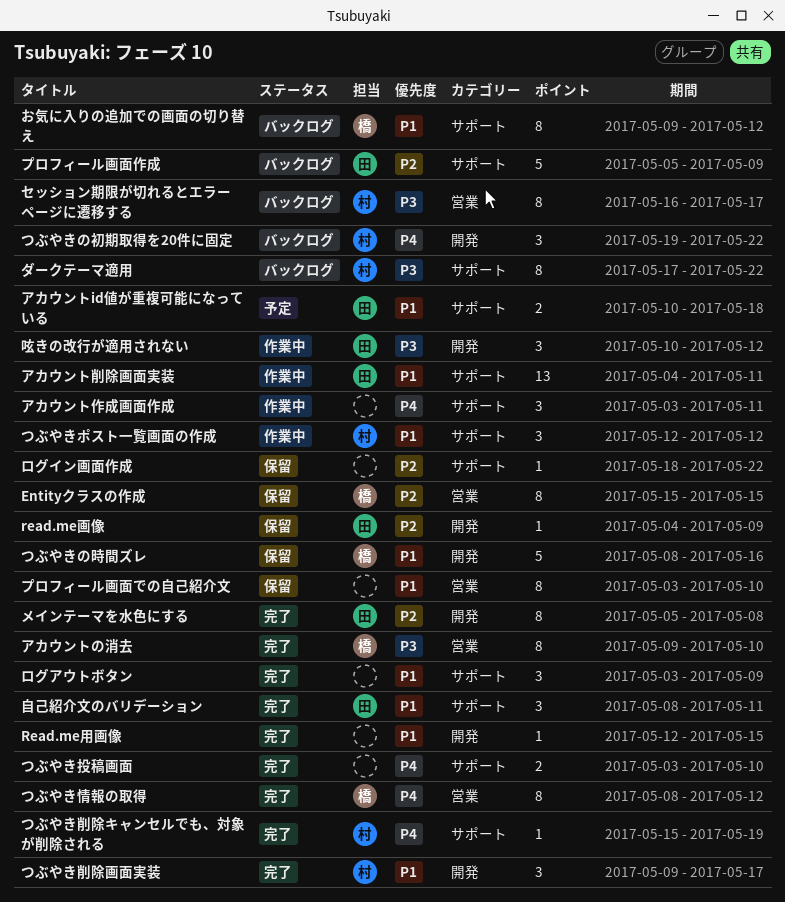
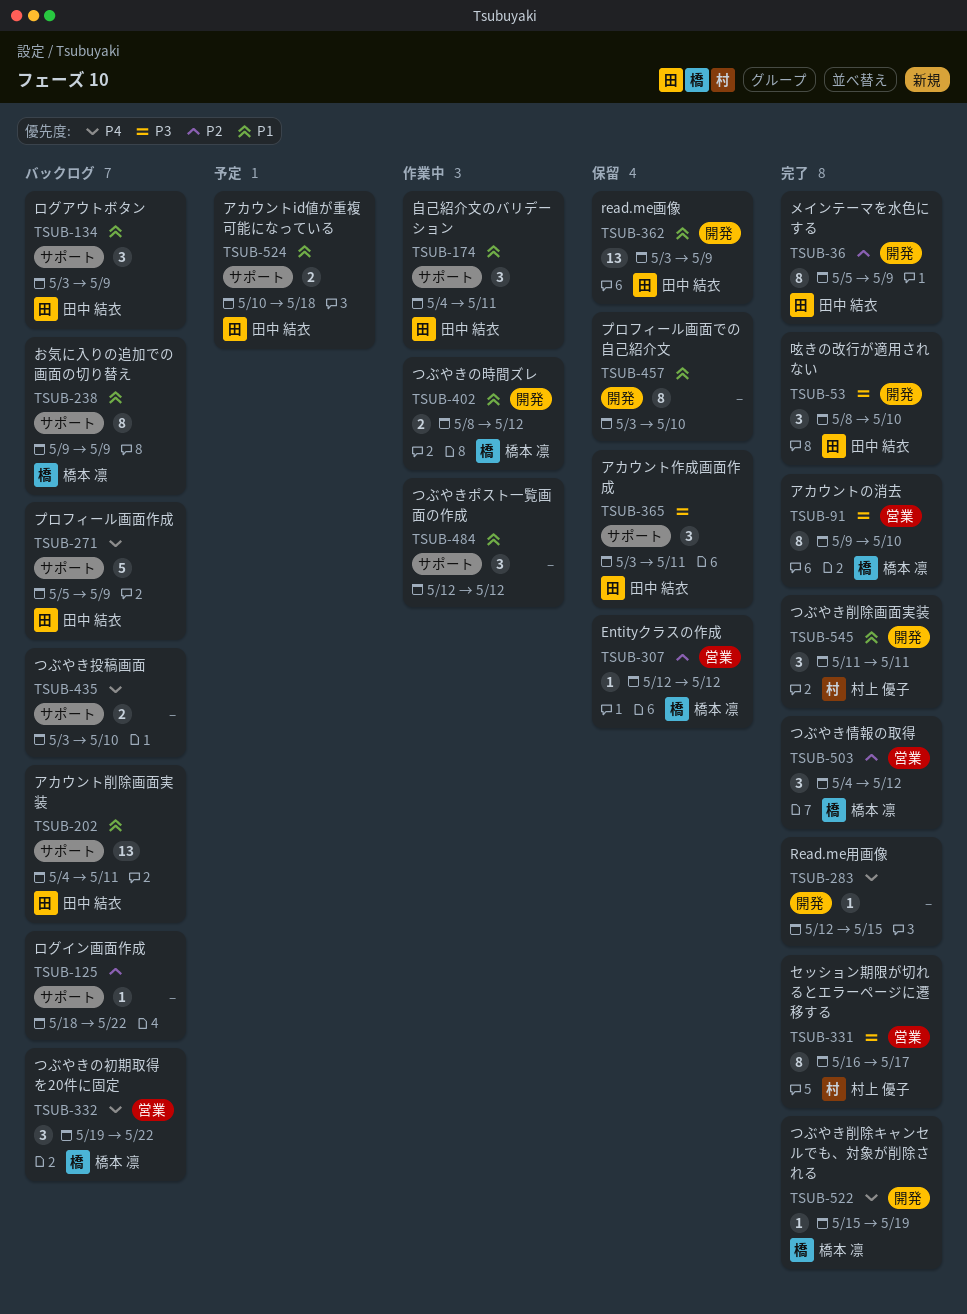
Entityクラスの作成, estimate: 8 -> 1
Entityクラスの作成, start: May 15 -> May 12
Entityクラスの作成, due: May 15 -> May 12
Read.me用画像, priority: P1 -> P4
read.me画像, priority: P2 -> P1
read.me画像, estimate: 1 -> 13
read.me画像, start: May 4 -> May 3
お気に入りの追加での画面の切り替え, due: May 12 -> May 9
つぶやきの初期取得を20件に固定, owner: 村上 優子 -> 橋本 凛
つぶやきの初期取得を20件に固定, label: 開発 -> 営業
つぶやきの時間ズレ, status: 保留 -> 作業中
つぶやきの時間ズレ, estimate: 5 -> 2
つぶやきの時間ズレ, due: May 16 -> May 12
つぶやきポスト一覧画面の作成, owner: 村上 優子 -> none
つぶやき削除キャンセルでも、対象が削除される, owner: 村上 優子 -> 橋本 凛
つぶやき削除キャンセルでも、対象が削除される, label: サポート -> 開発
つぶやき削除画面実装, start: May 9 -> May 11
つぶやき削除画面実装, due: May 17 -> May 11
つぶやき情報の取得, priority: P4 -> P2
つぶやき情報の取得, estimate: 8 -> 3
つぶやき情報の取得, start: May 8 -> May 4
つぶやき投稿画面, status: 完了 -> バックログ
アカウント作成画面作成, status: 作業中 -> 保留
アカウント作成画面作成, owner: none -> 田中 結衣
アカウント作成画面作成, priority: P4 -> P3
アカウント削除画面実装, status: 作業中 -> バックログ
セッション期限が切れるとエラーページに遷移する, status: バックログ -> 完了
ダークテーマ適用: present -> none
プロフィール画面での自己紹介文, label: 営業 -> 開発
プロフィール画面作成, priority: P2 -> P4
メインテーマを水色にする, due: May 8 -> May 9
ログアウトボタン, status: 完了 -> バックログ
ログアウトボタン, owner: none -> 田中 結衣
ログイン画面作成, status: 保留 -> バックログ
呟きの改行が適用されない, status: 作業中 -> 完了
呟きの改行が適用されない, start: May 10 -> May 8
呟きの改行が適用されない, due: May 12 -> May 10
自己紹介文のバリデーション, status: 完了 -> 作業中
自己紹介文のバリデーション, start: May 8 -> May 4

